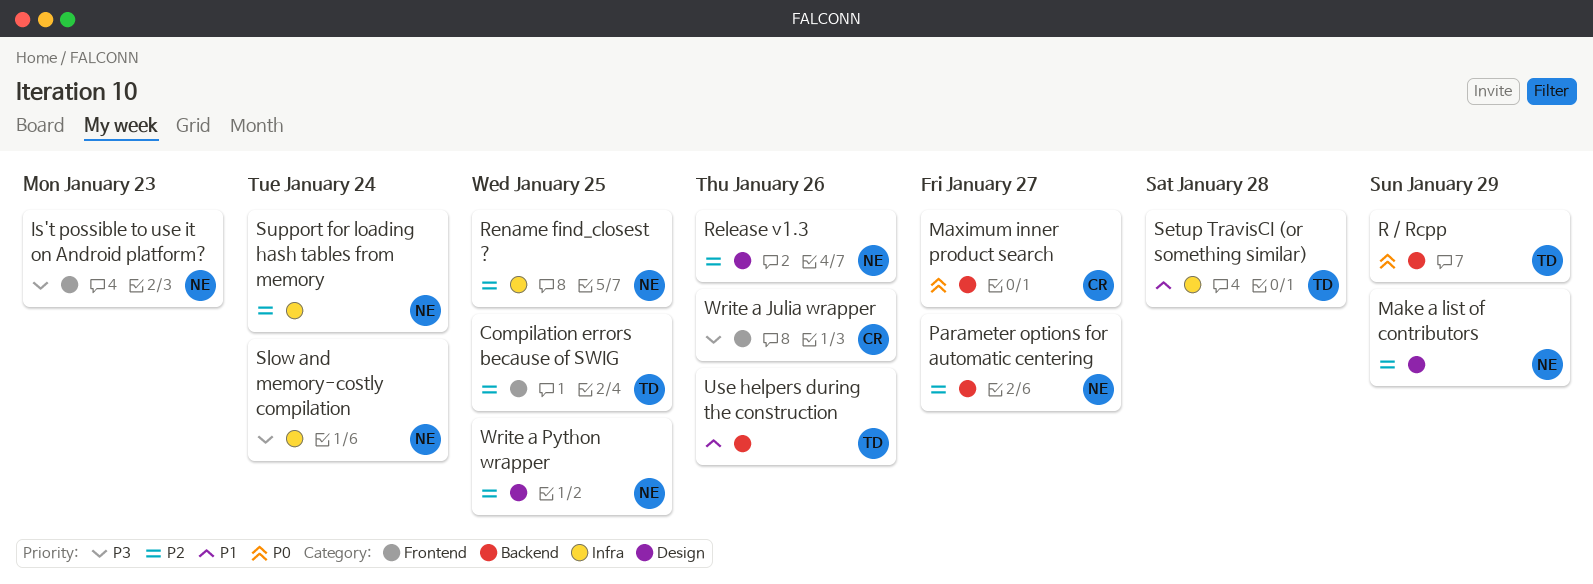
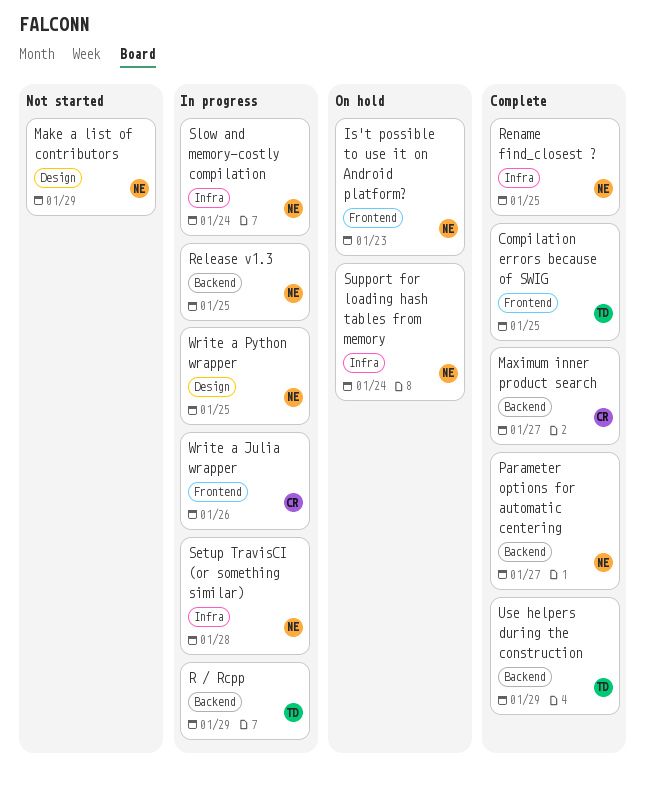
Release v1.3, label: Design -> Backend
Release v1.3, due: Jan 26 -> Jan 25
Setup TravisCI (or something similar), owner: TD -> NE
Use helpers during the construction, due: Jan 26 -> Jan 29

